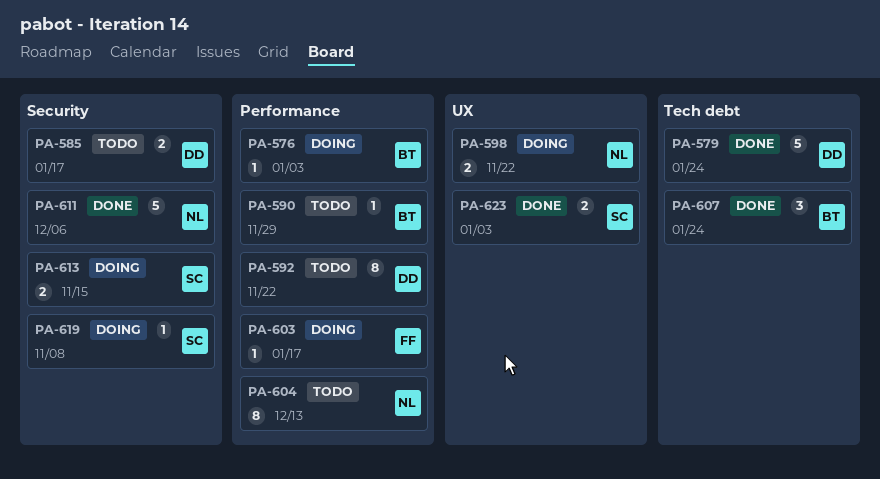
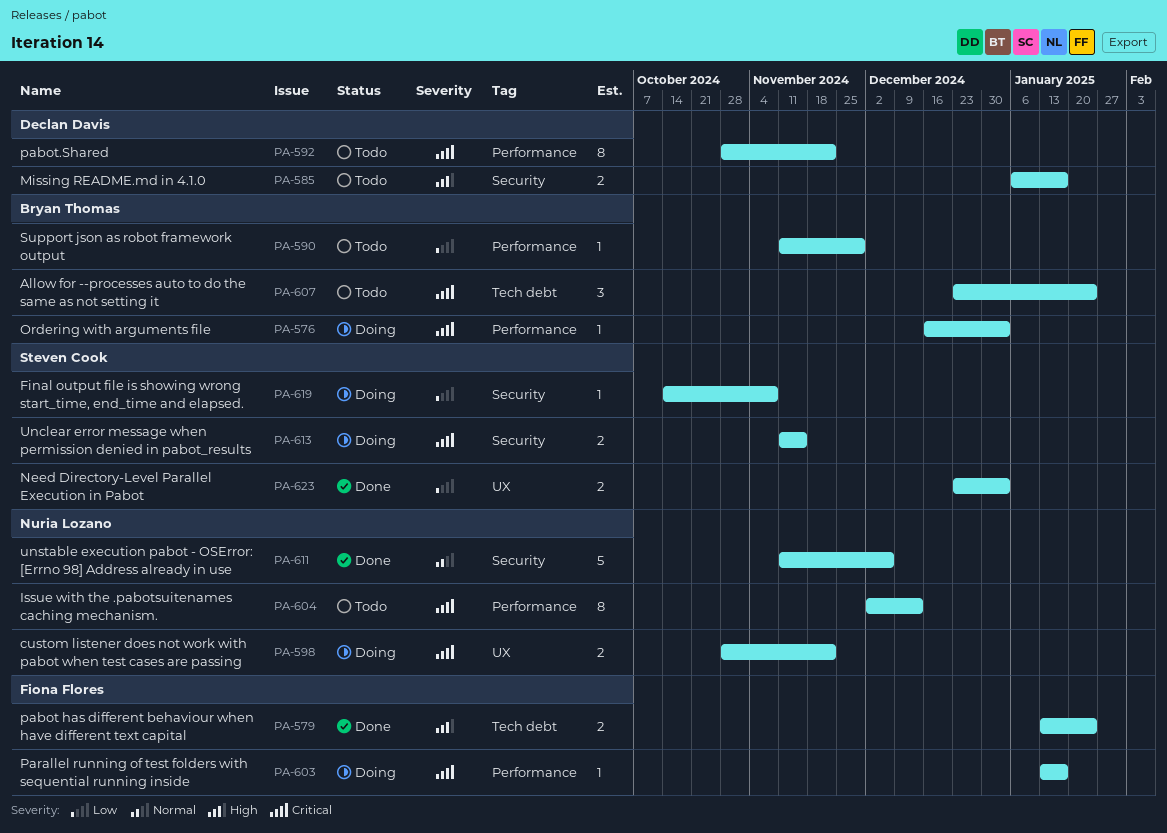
PA-579, owner: Declan Davis -> Fiona Flores
PA-579, estimate: 5 -> 2
PA-607, status: Done -> Todo

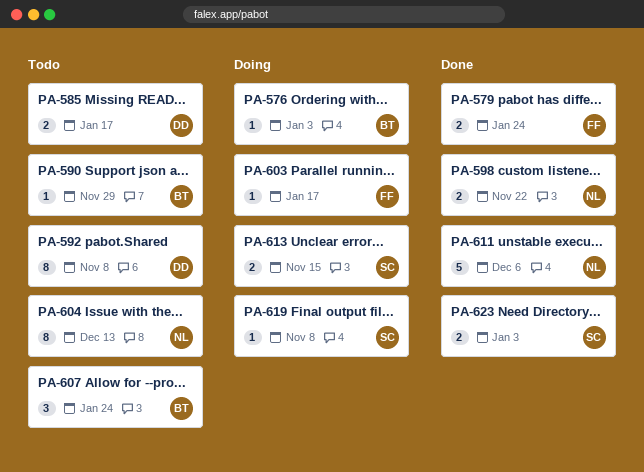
PA-592, due: Nov 22 -> Nov 8
PA-598, status: Doing -> Done

